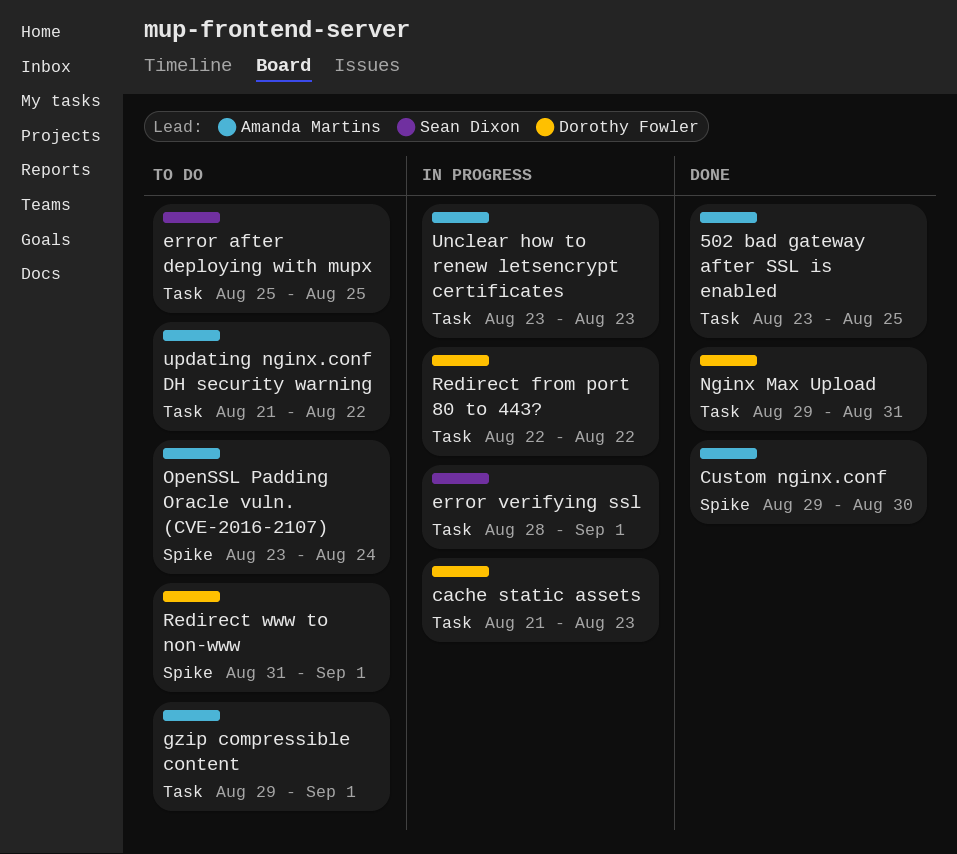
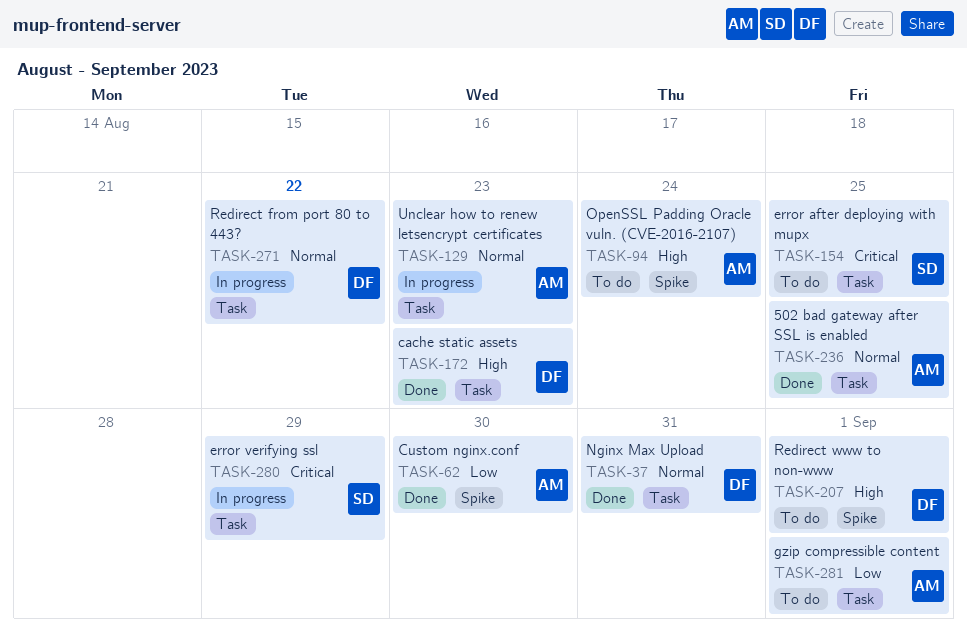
cache static assets, status: In progress -> Done
error verifying ssl, due: Sep 1 -> Aug 29
updating nginx.conf DH security warning: present -> none

